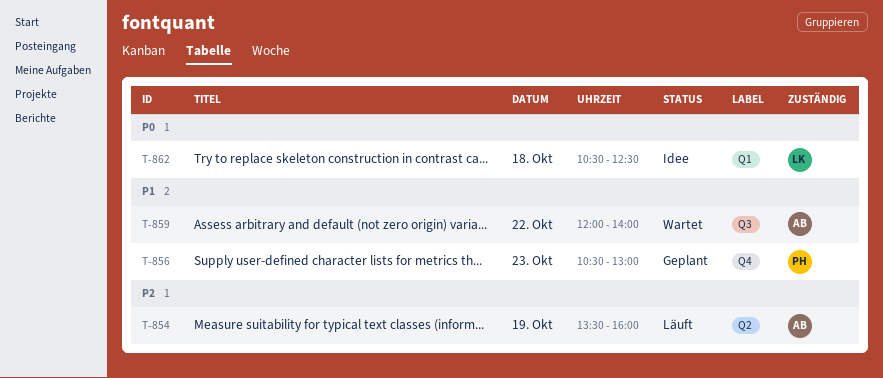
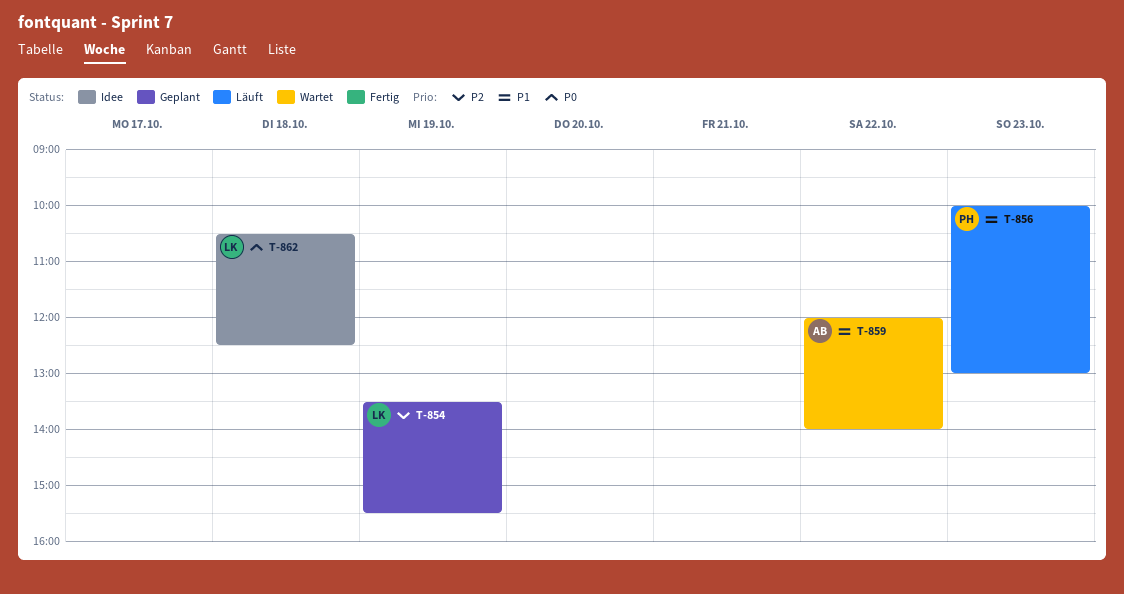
T-854, status: Läuft -> Geplant
T-854, owner: AB -> LK
T-854, ends: 16:00 -> 15:30
T-856, status: Geplant -> Läuft
T-856, begins: 10:30 -> 10:00

